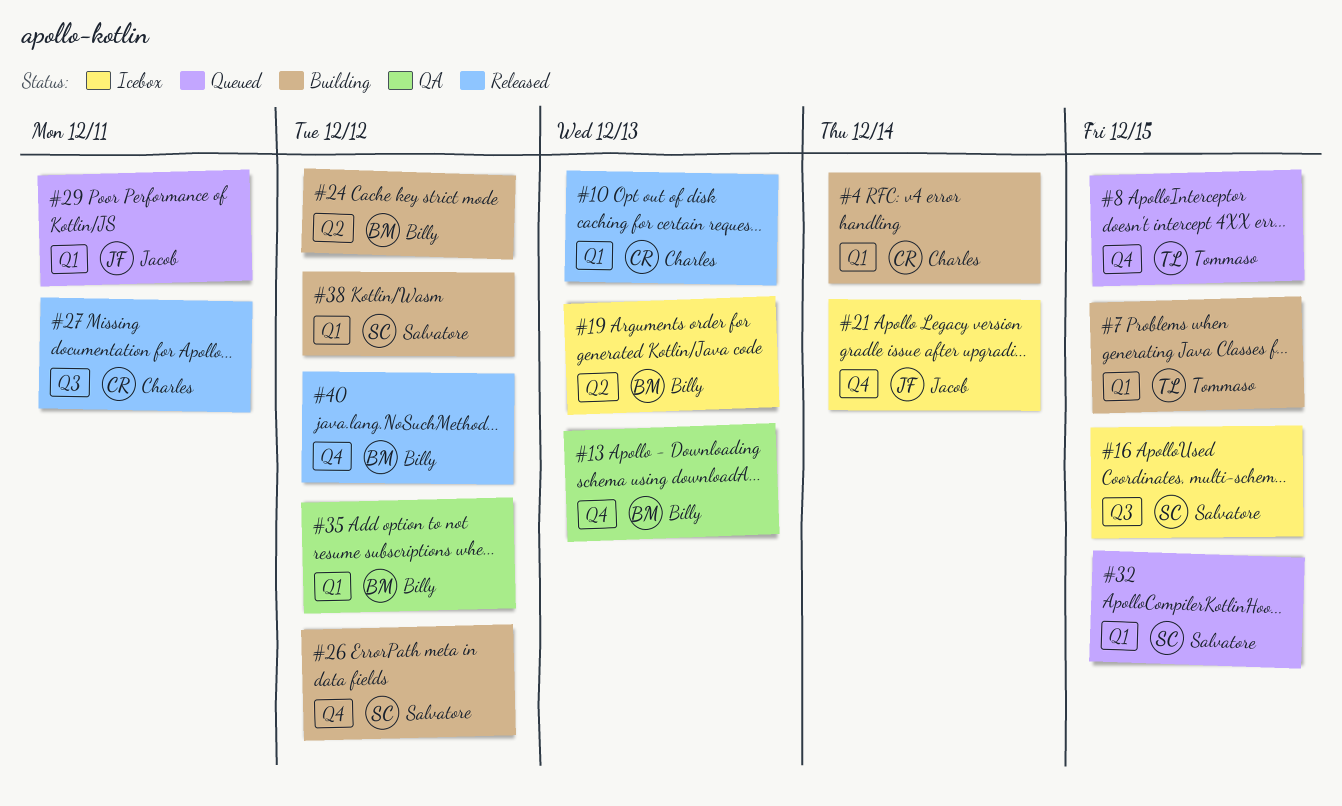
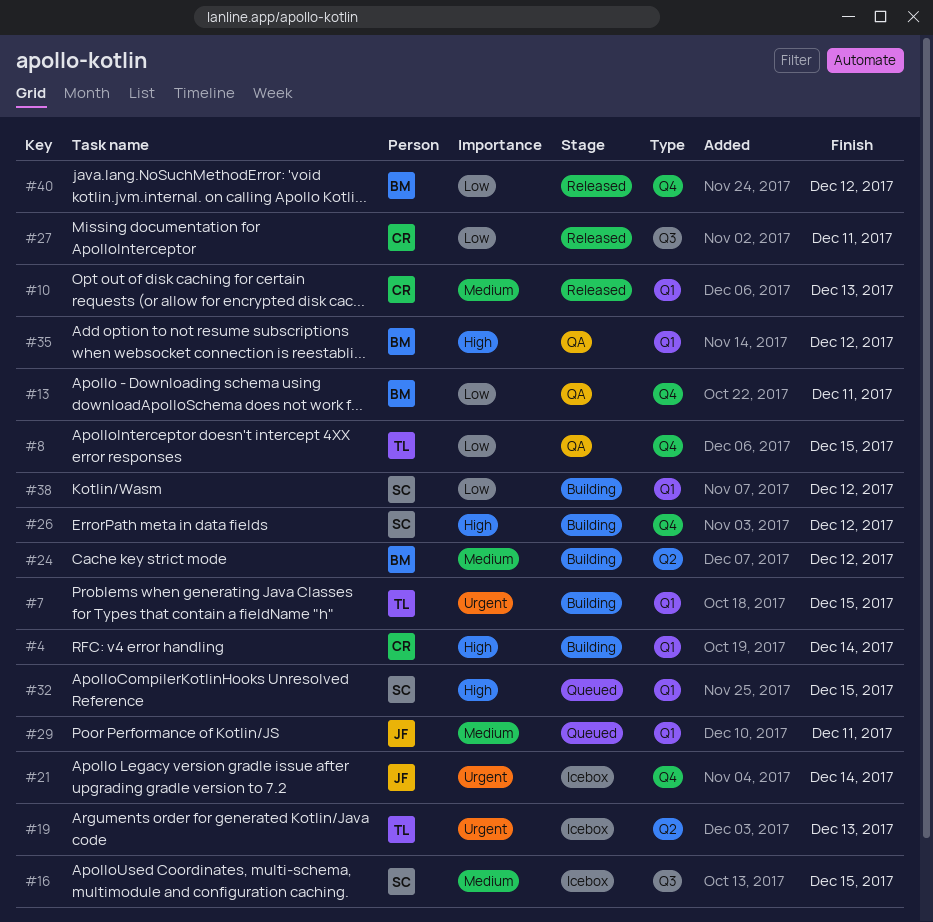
#8, status: Queued -> QA
#13, due: Dec 13 -> Dec 11
#19, owner: Billy -> Tommaso

